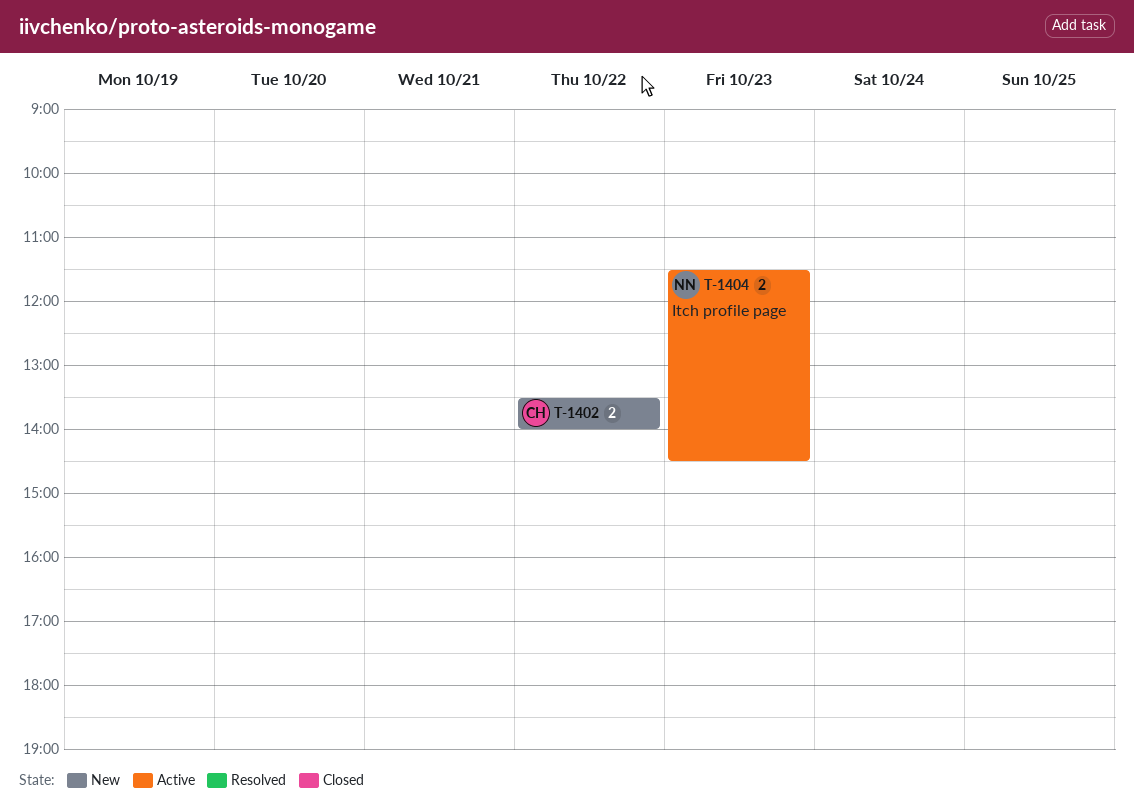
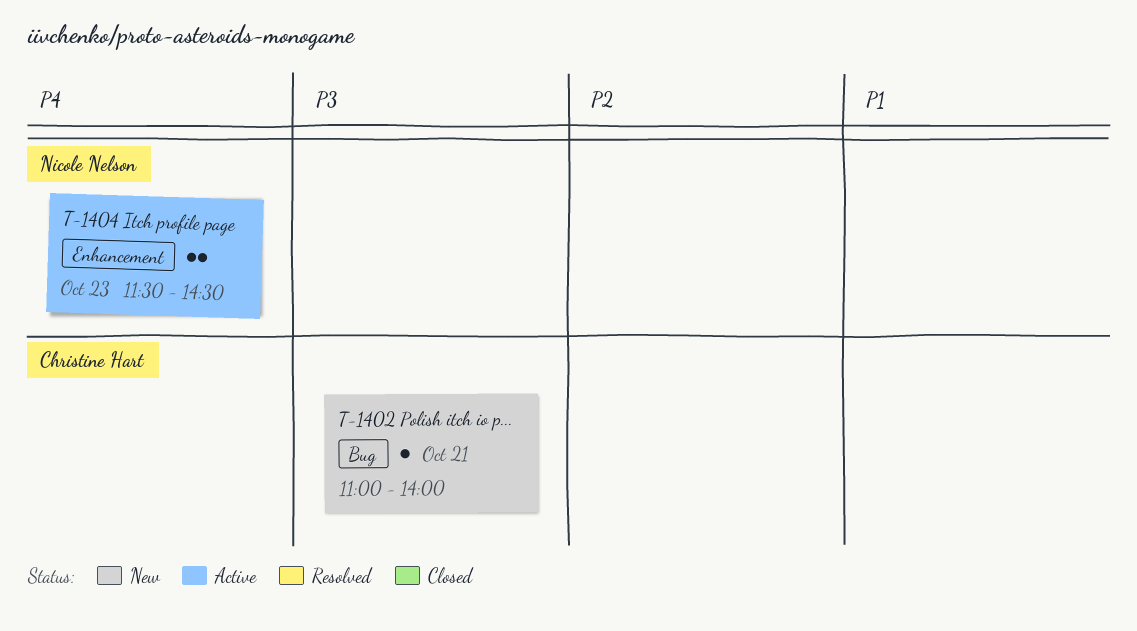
T-1402, estimate: 2 -> 1
T-1402, day: Oct 22 -> Oct 21
T-1402, begins: 13:30 -> 11:00

